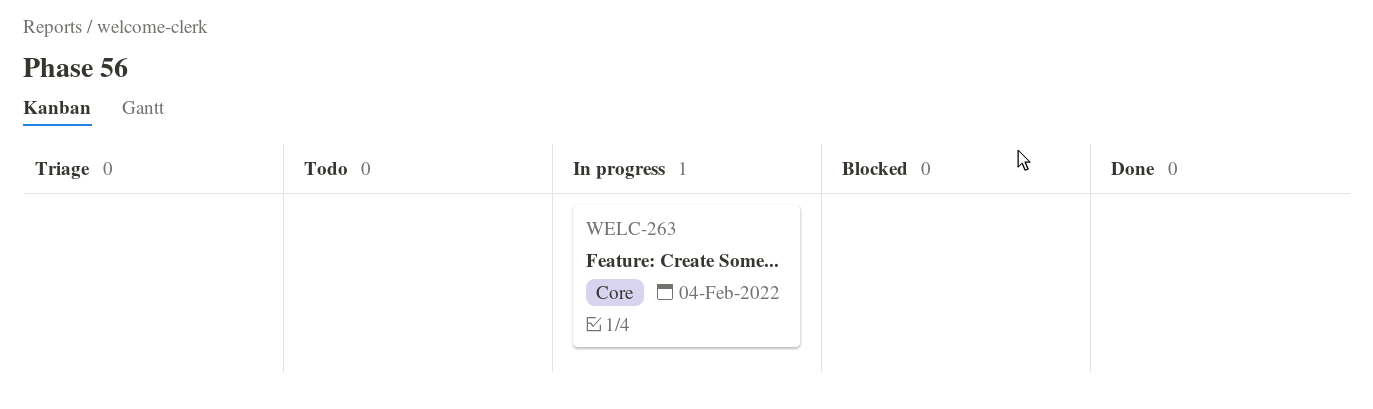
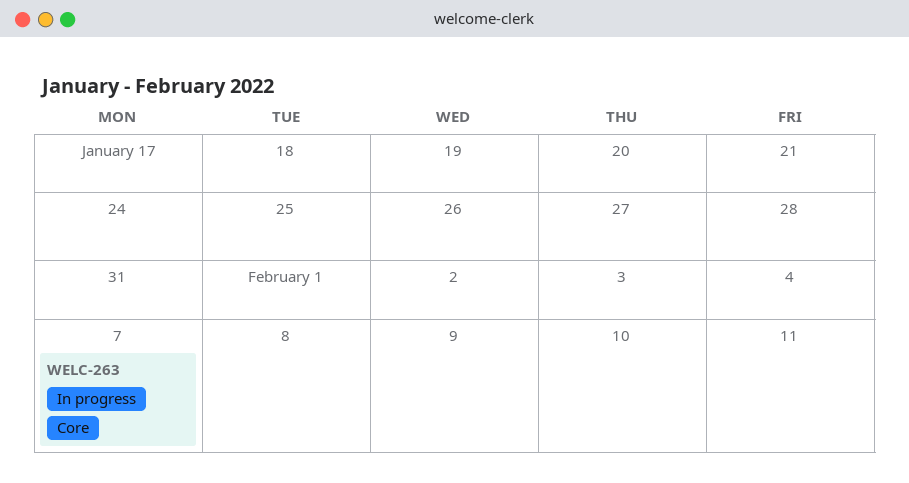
WELC-263, due: Feb 4 -> Feb 7

